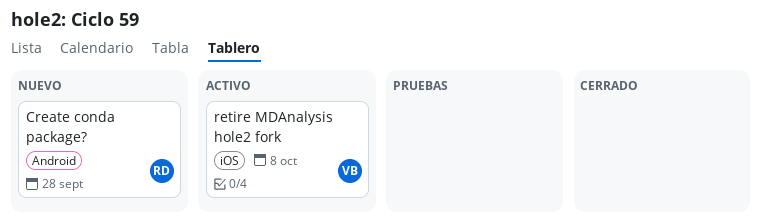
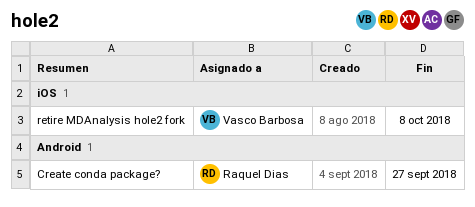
Create conda package?, due: Sep 28 -> Sep 27

